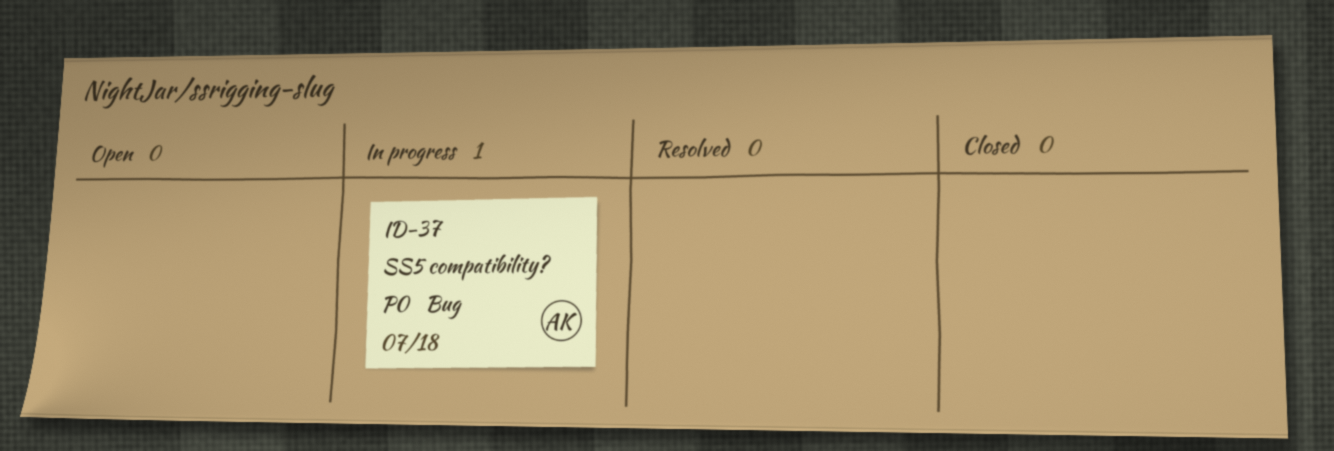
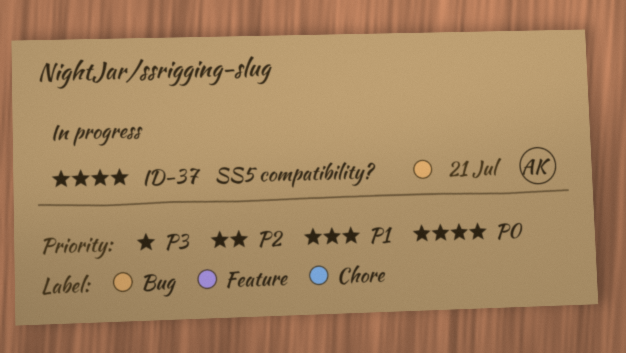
ID-37, due: Jul 18 -> Jul 21

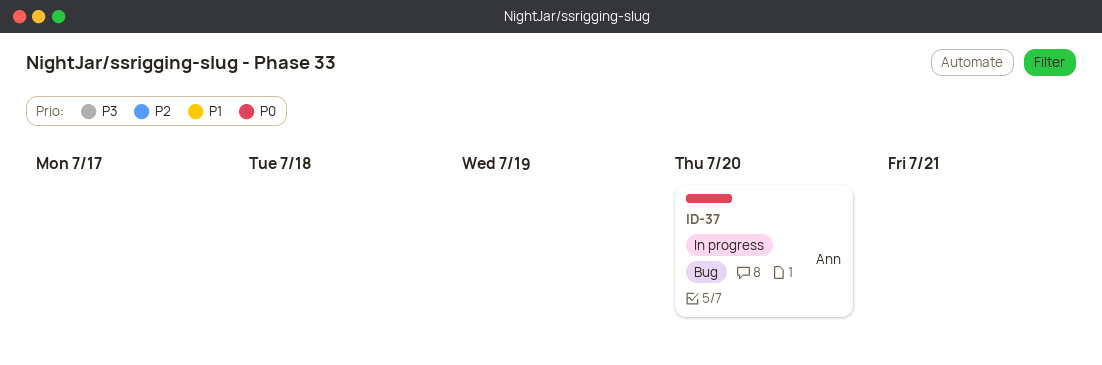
ID-37, due: Jul 21 -> Jul 20

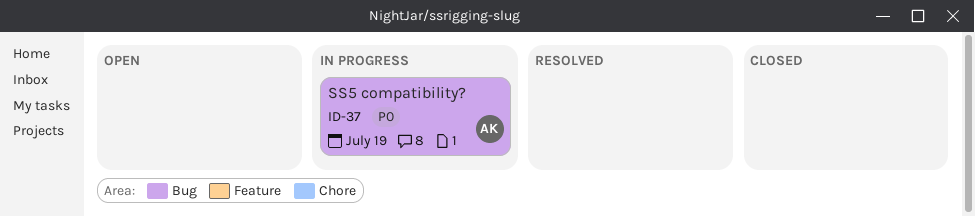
ID-37, due: Jul 20 -> Jul 19

